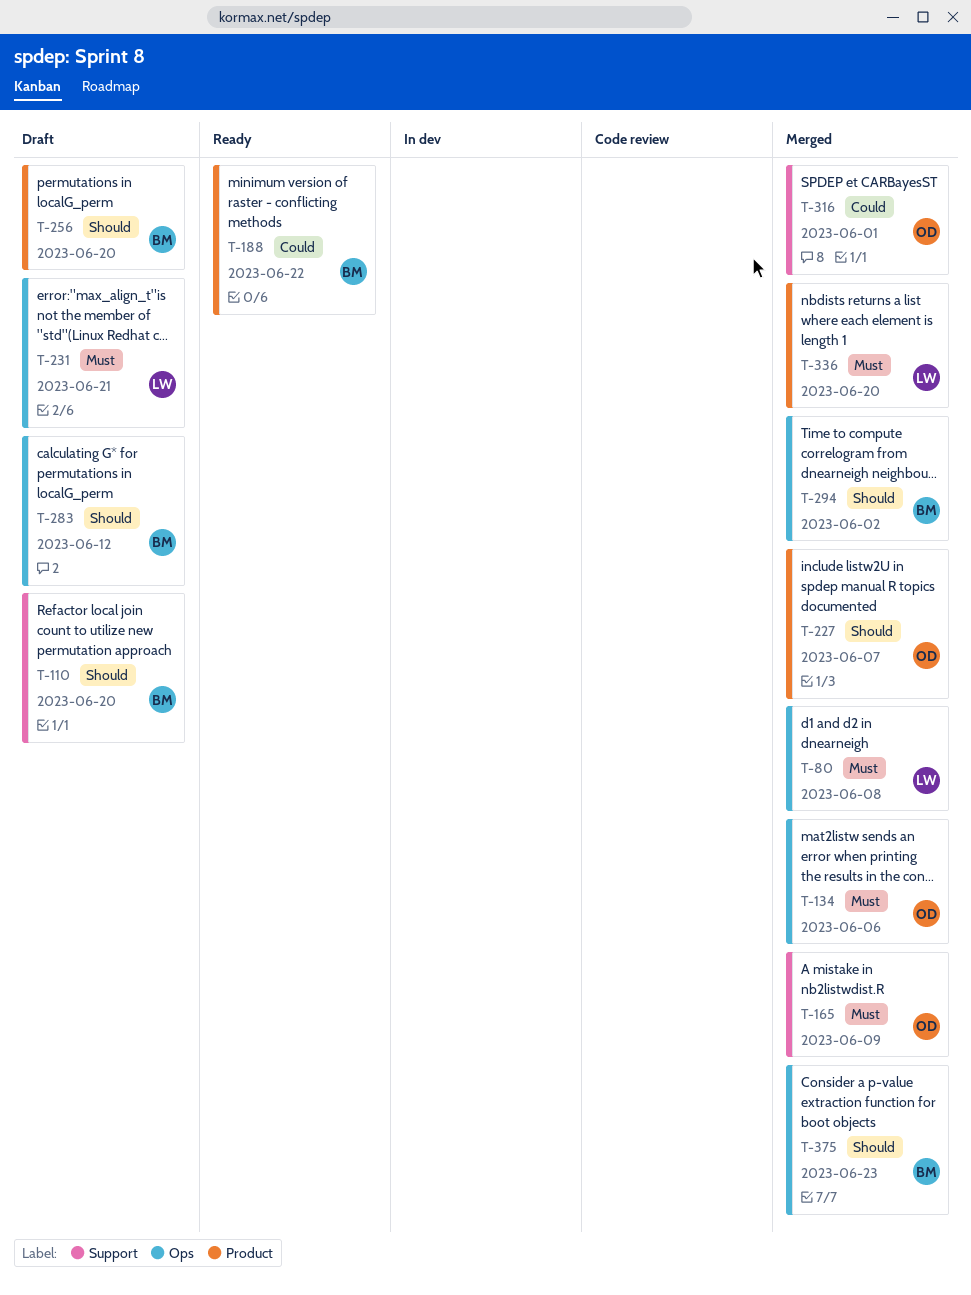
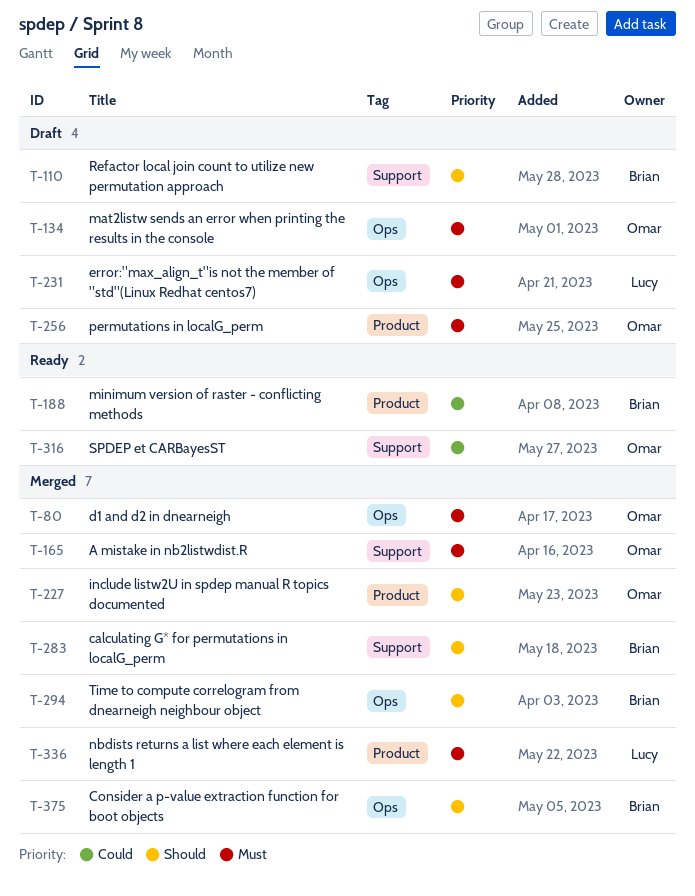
T-80, owner: Lucy -> Omar
T-134, status: Merged -> Draft
T-256, owner: Brian -> Omar
T-256, priority: Should -> Must
T-283, status: Draft -> Merged
T-283, label: Ops -> Support
T-316, status: Merged -> Ready

